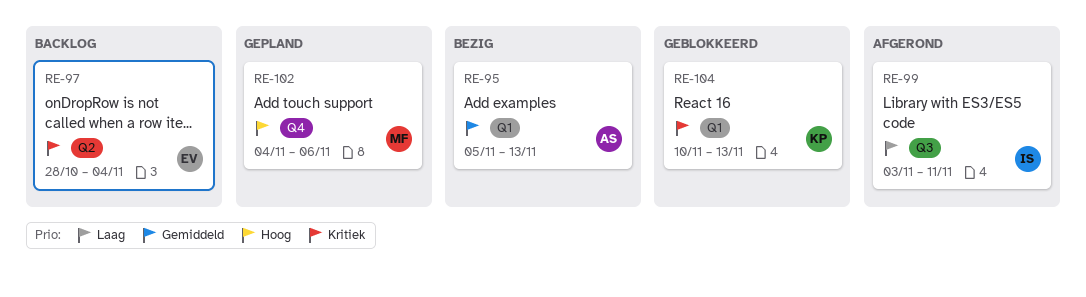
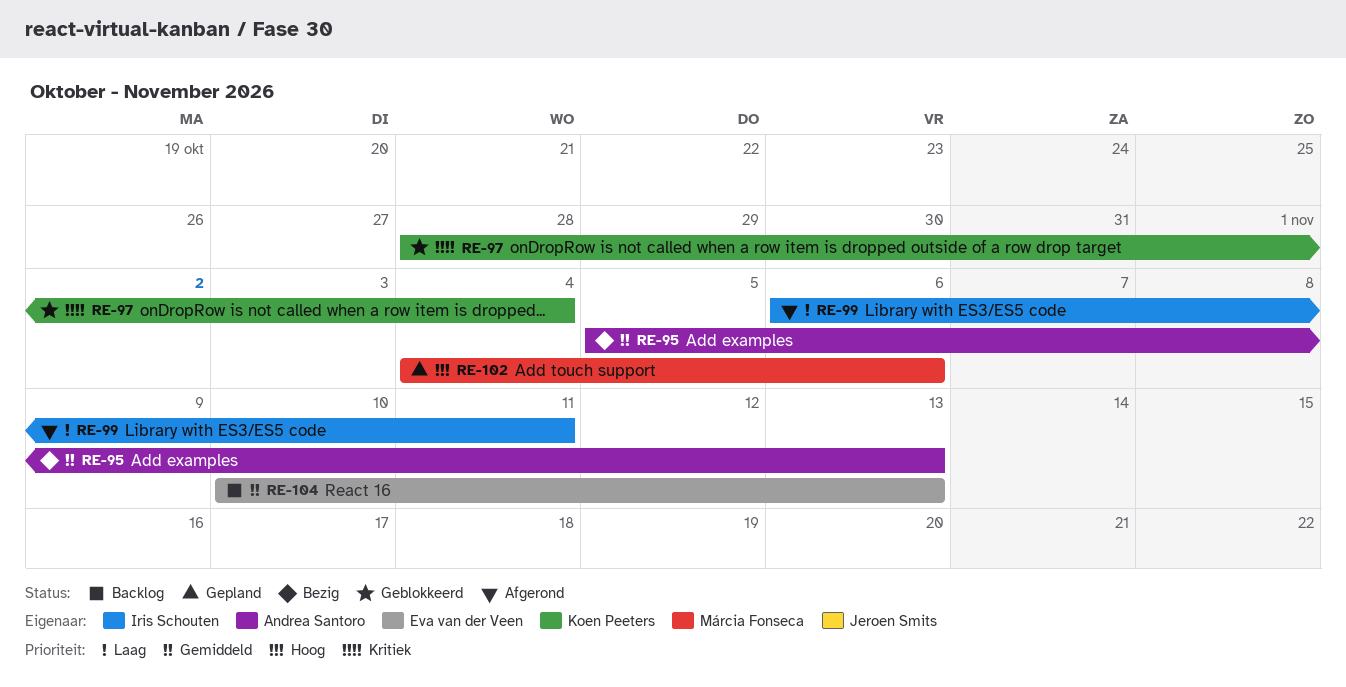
RE-97, status: Backlog -> Geblokkeerd
RE-97, owner: Eva van der Veen -> Koen Peeters
RE-99, start: Nov 3 -> Nov 6
RE-104, status: Geblokkeerd -> Backlog
RE-104, owner: Koen Peeters -> Eva van der Veen
RE-104, priority: Kritiek -> Gemiddeld

